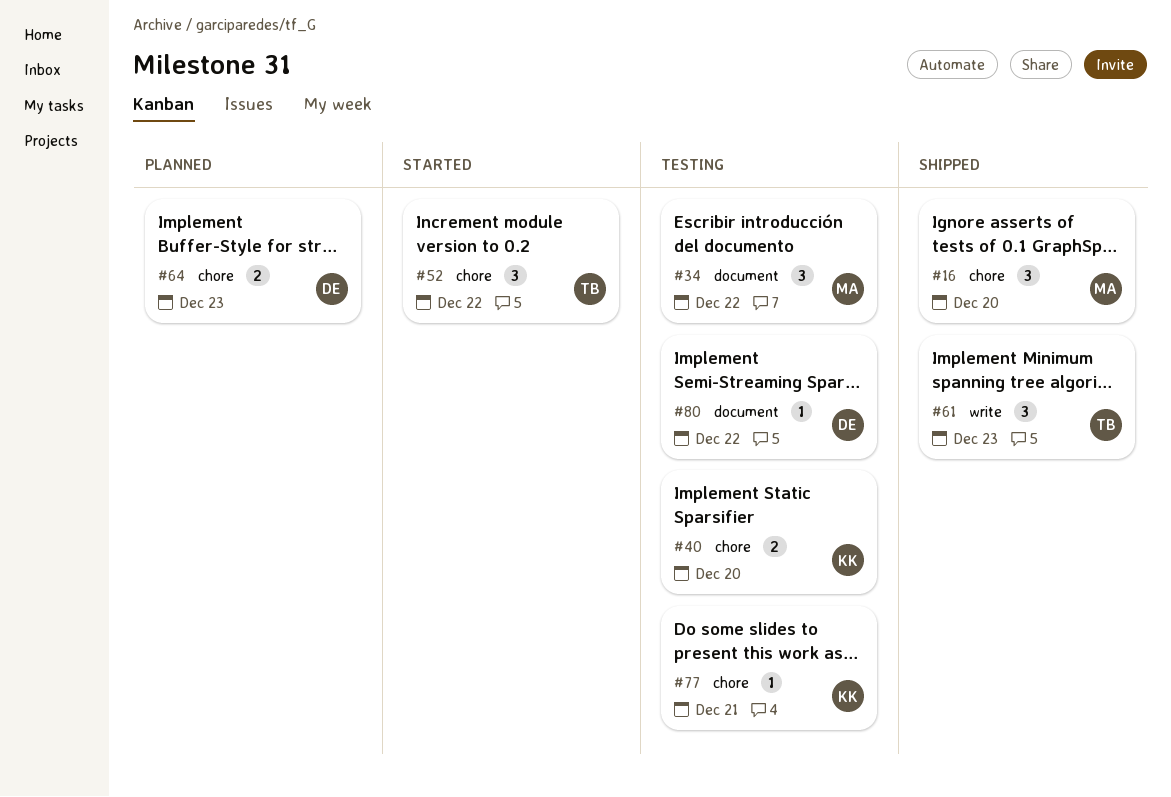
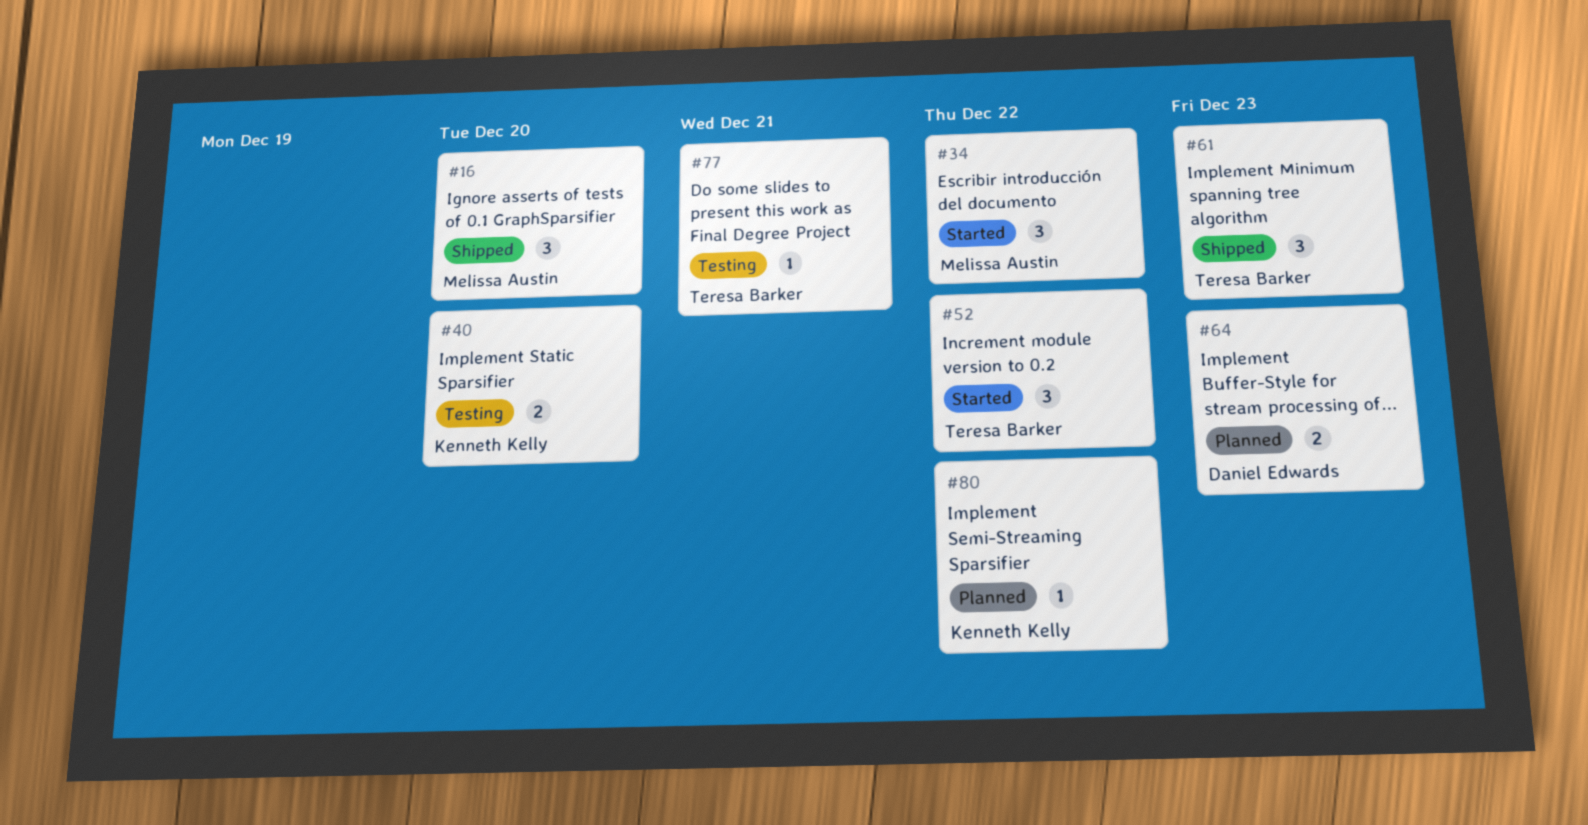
#34, status: Testing -> Started
#77, owner: Kenneth Kelly -> Teresa Barker
#80, status: Testing -> Planned
#80, owner: Daniel Edwards -> Kenneth Kelly

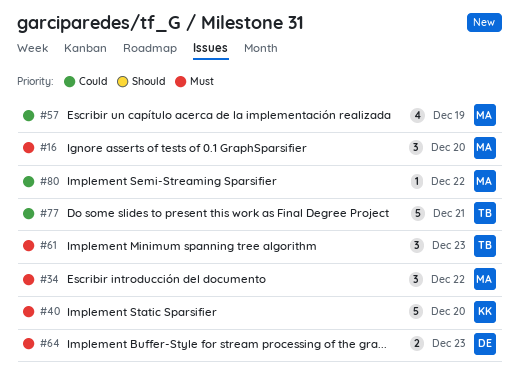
#40, estimate: 2 -> 5
#52: present -> none
#57: none -> present
#77, estimate: 1 -> 5
#80, owner: Kenneth Kelly -> Melissa Austin

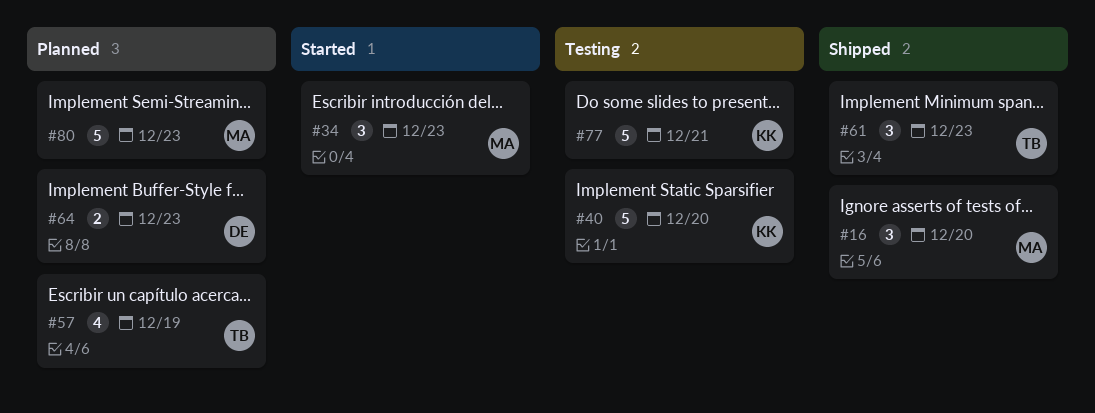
#34, due: Dec 22 -> Dec 23
#57, owner: MA -> TB
#77, owner: TB -> KK
#80, estimate: 1 -> 5
#80, due: Dec 22 -> Dec 23

